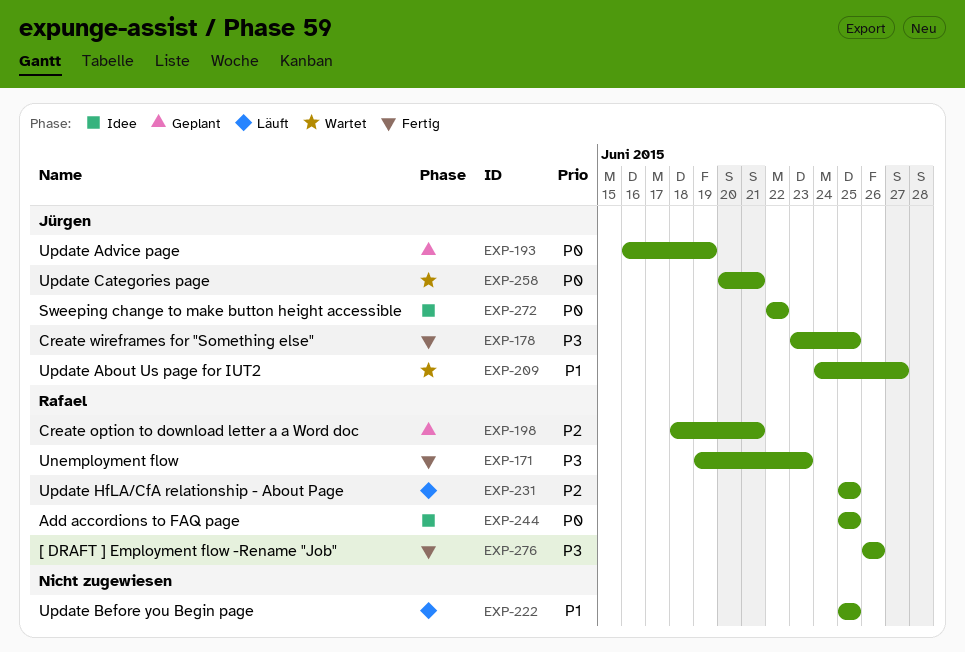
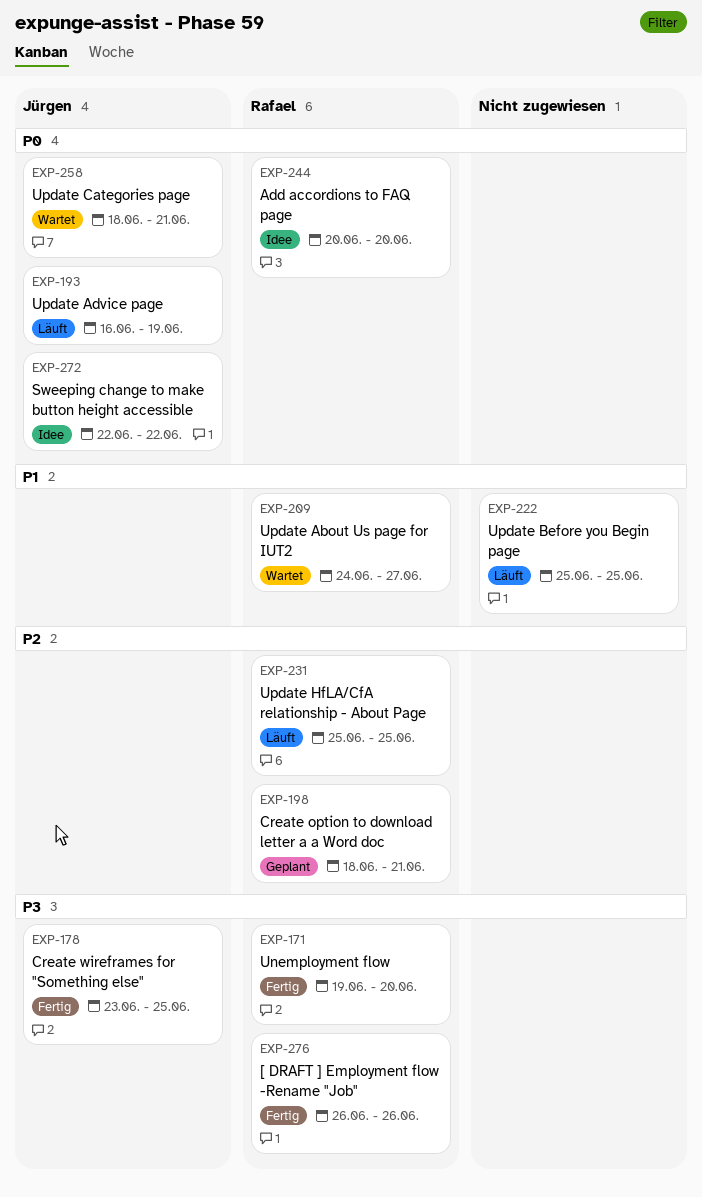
EXP-171, due: Jun 23 -> Jun 20
EXP-193, status: Geplant -> Läuft
EXP-209, owner: Jürgen -> Rafael
EXP-244, start: Jun 25 -> Jun 20
EXP-244, due: Jun 25 -> Jun 20
EXP-258, start: Jun 20 -> Jun 18

